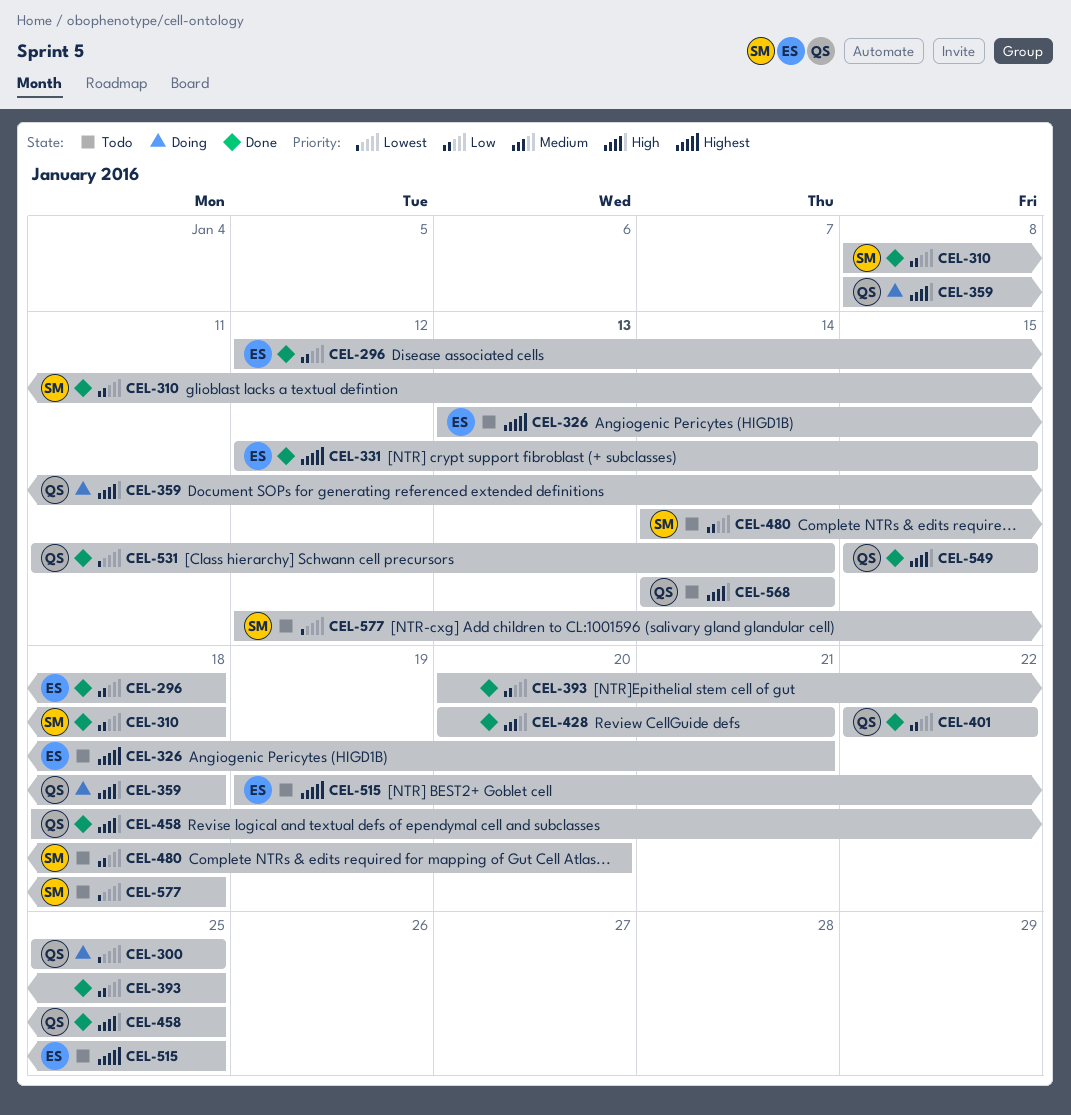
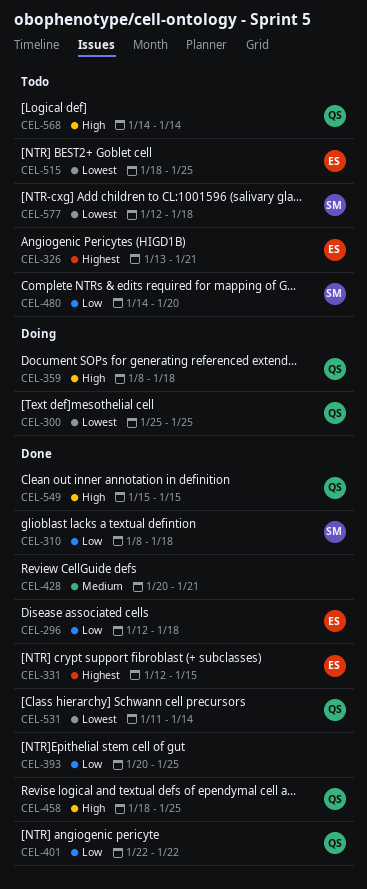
CEL-515, priority: Highest -> Lowest
CEL-515, start: Jan 19 -> Jan 18

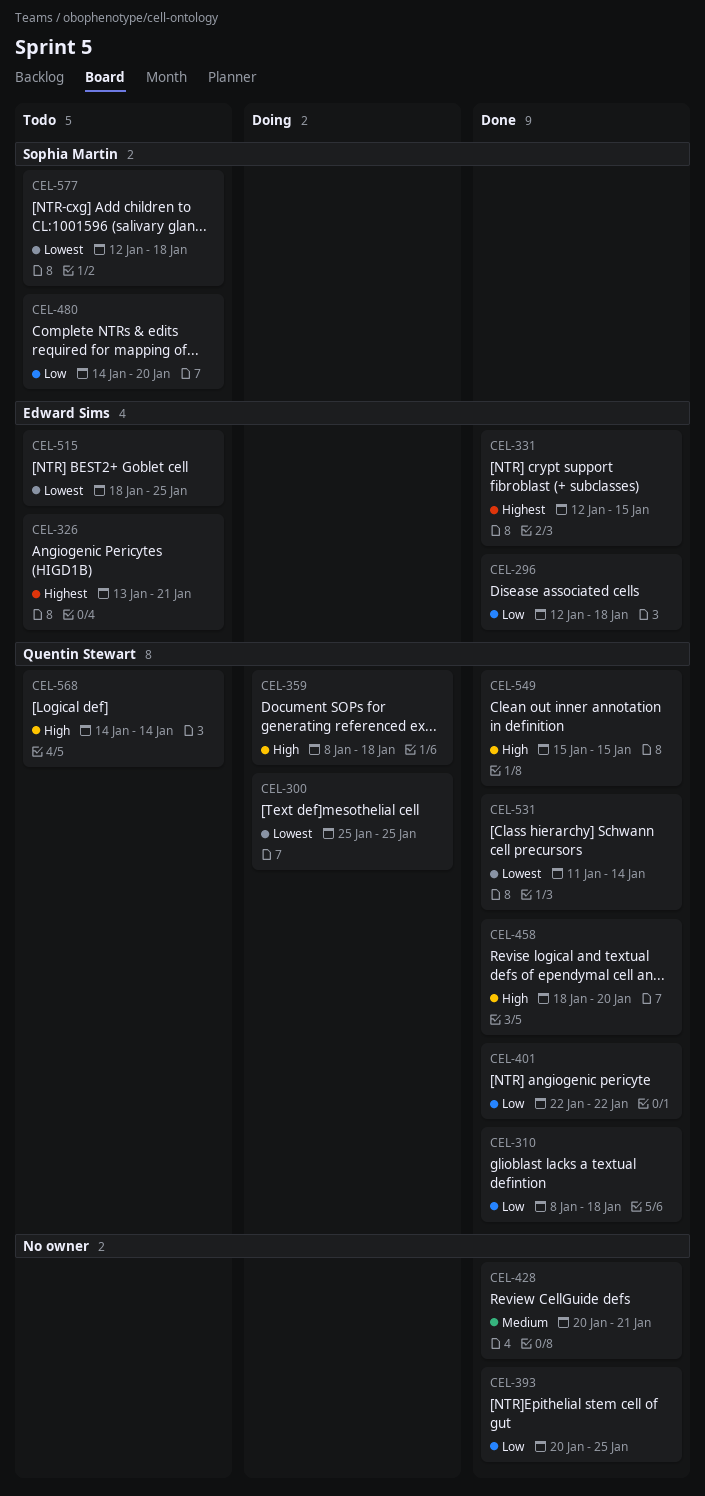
CEL-310, owner: Sophia Martin -> Quentin Stewart
CEL-458, due: Jan 25 -> Jan 20

